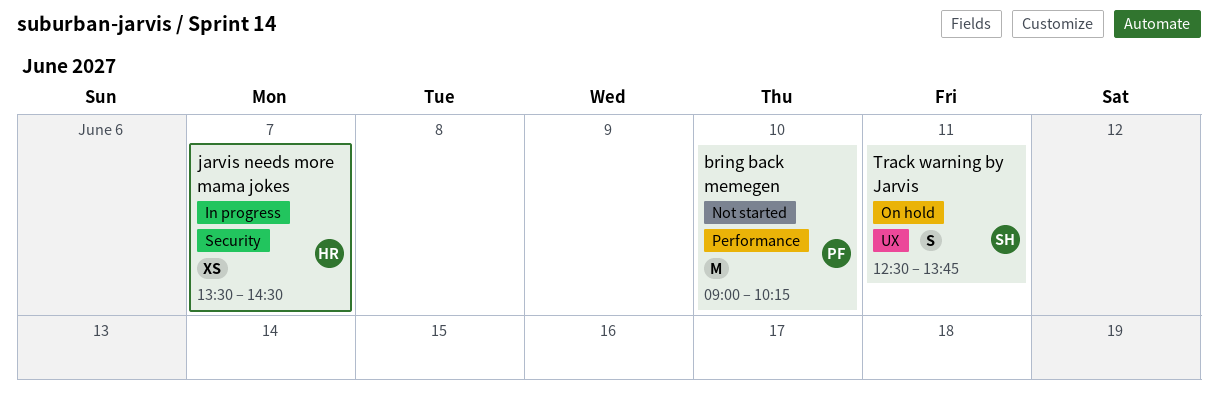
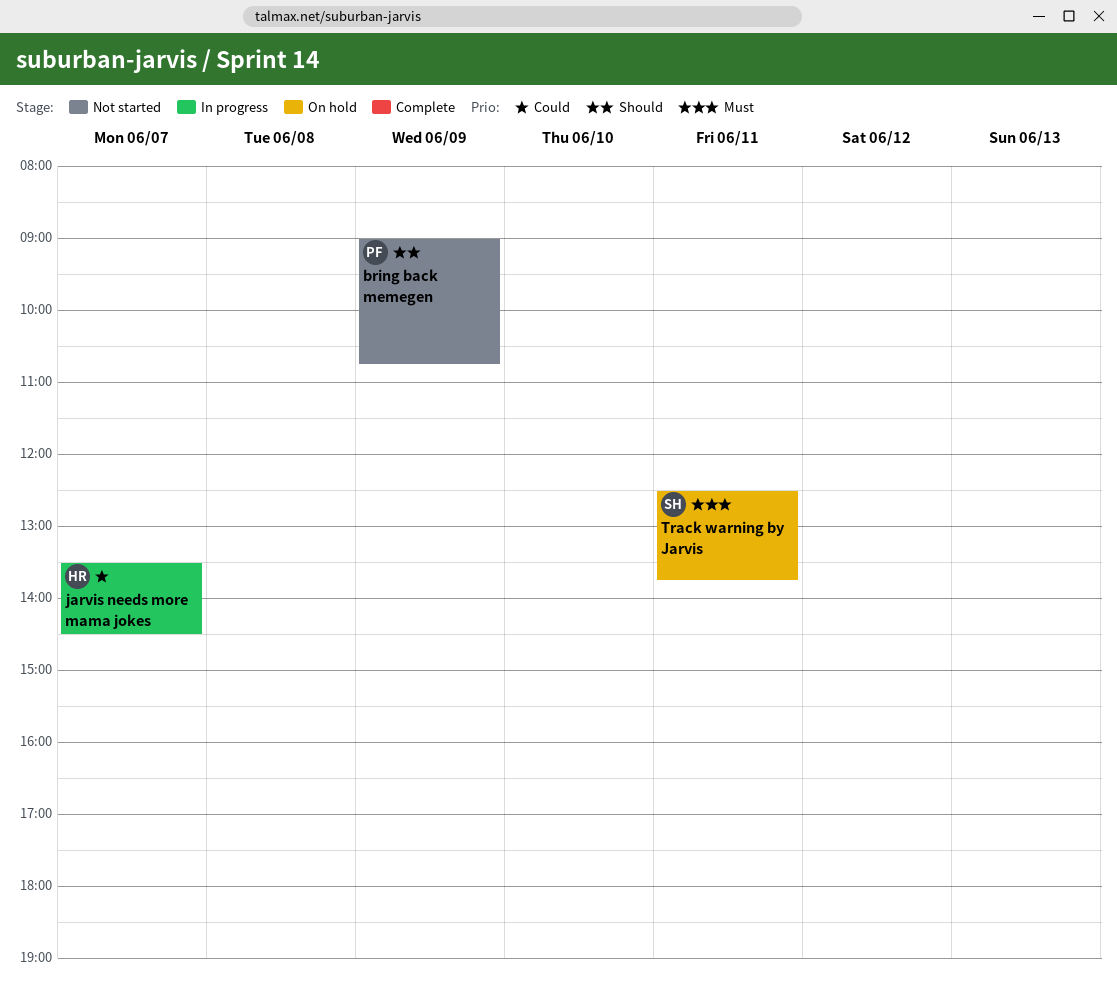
bring back memegen, day: Jun 10 -> Jun 9
bring back memegen, ends: 10:15 -> 10:45

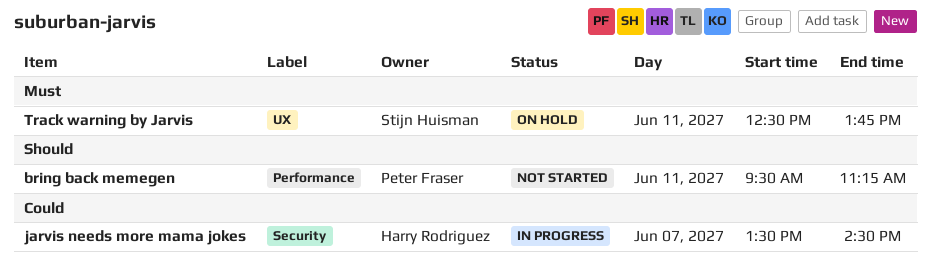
bring back memegen, day: Jun 9 -> Jun 11
bring back memegen, begins: 09:00 -> 09:30
bring back memegen, ends: 10:45 -> 11:15

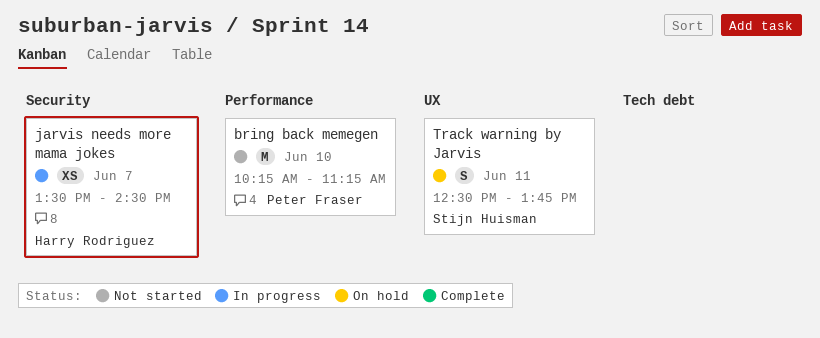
bring back memegen, day: Jun 11 -> Jun 10
bring back memegen, begins: 09:30 -> 10:15

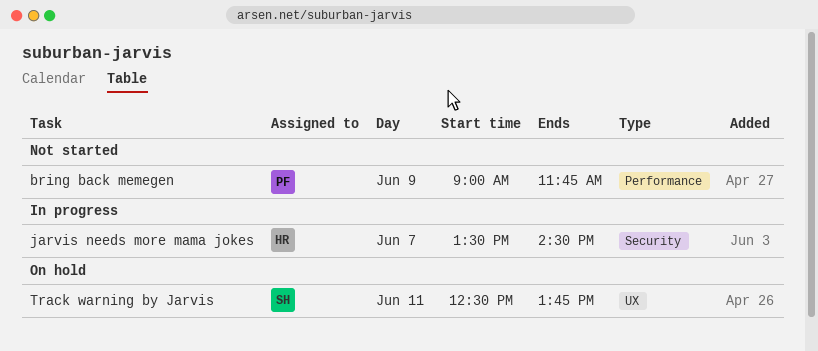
bring back memegen, day: Jun 10 -> Jun 9
bring back memegen, begins: 10:15 -> 09:00
bring back memegen, ends: 11:15 -> 11:45

